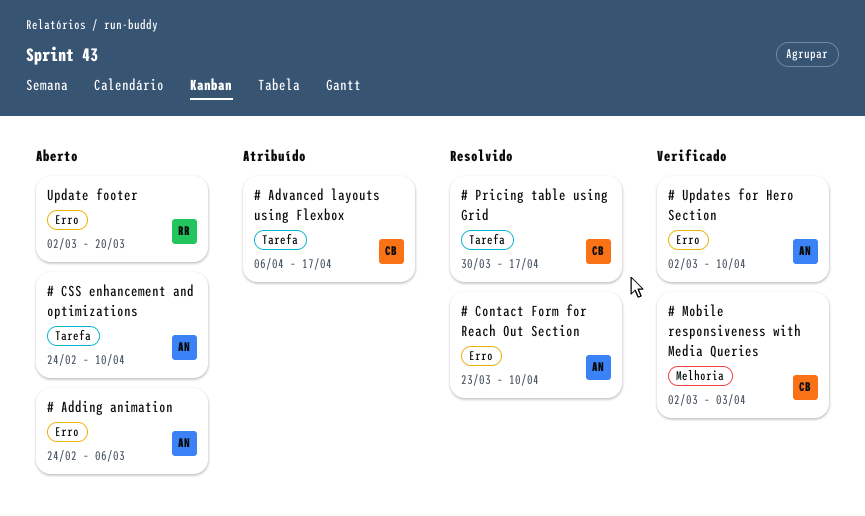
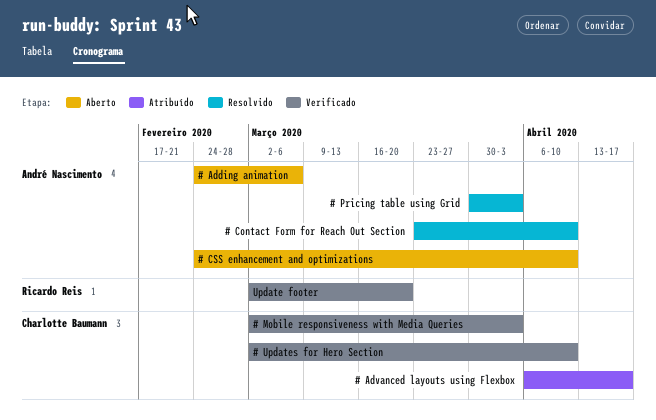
# Pricing table using Grid, owner: Charlotte Baumann -> André Nascimento
# Pricing table using Grid, due: Apr 17 -> Apr 3
# Updates for Hero Section, owner: André Nascimento -> Charlotte Baumann
Update footer, status: Aberto -> Verificado

